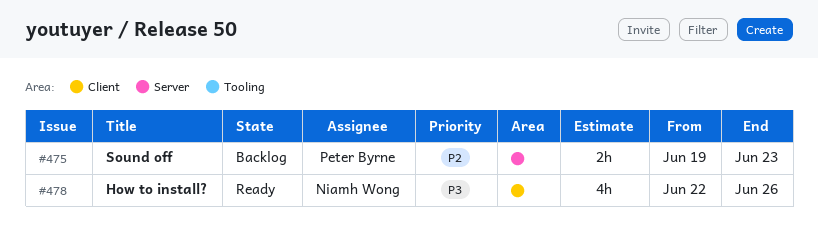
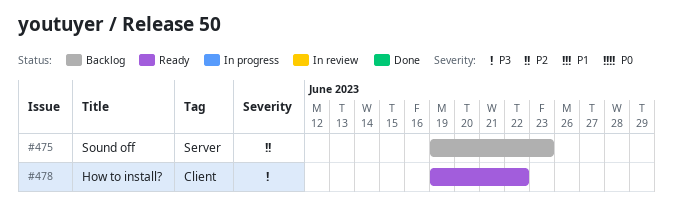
#478, start: Jun 22 -> Jun 19
#478, due: Jun 26 -> Jun 22

